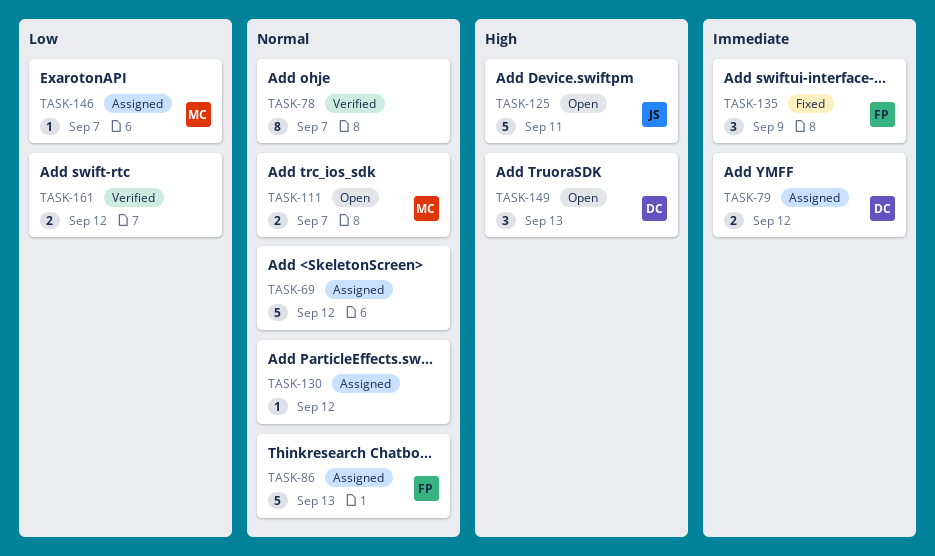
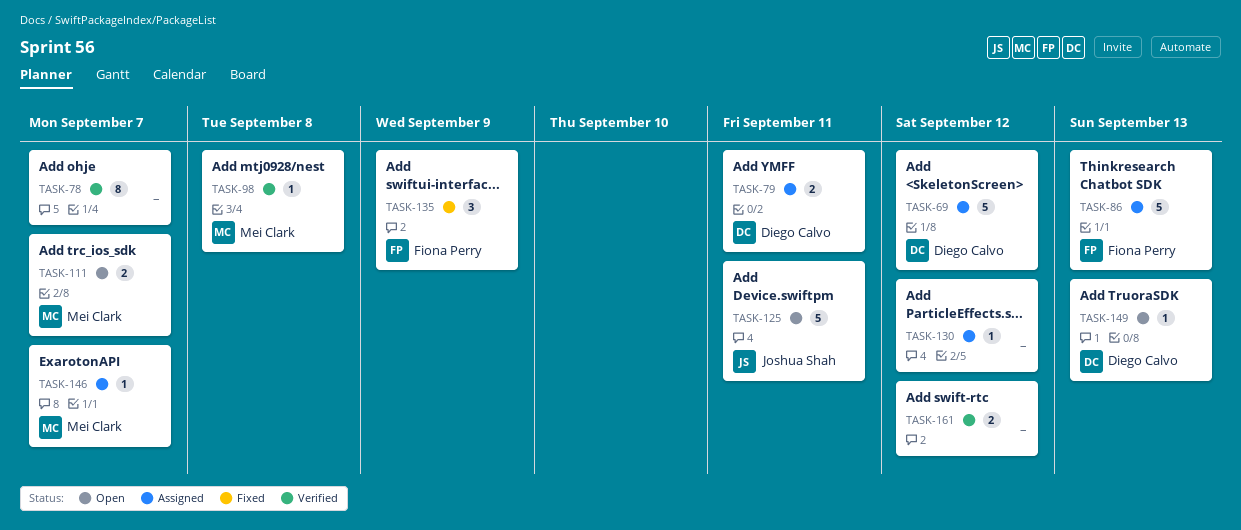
TASK-69, owner: none -> Diego Calvo
TASK-79, due: Sep 12 -> Sep 11
TASK-98: none -> present
TASK-149, estimate: 3 -> 1

